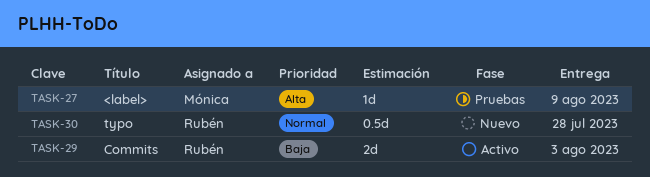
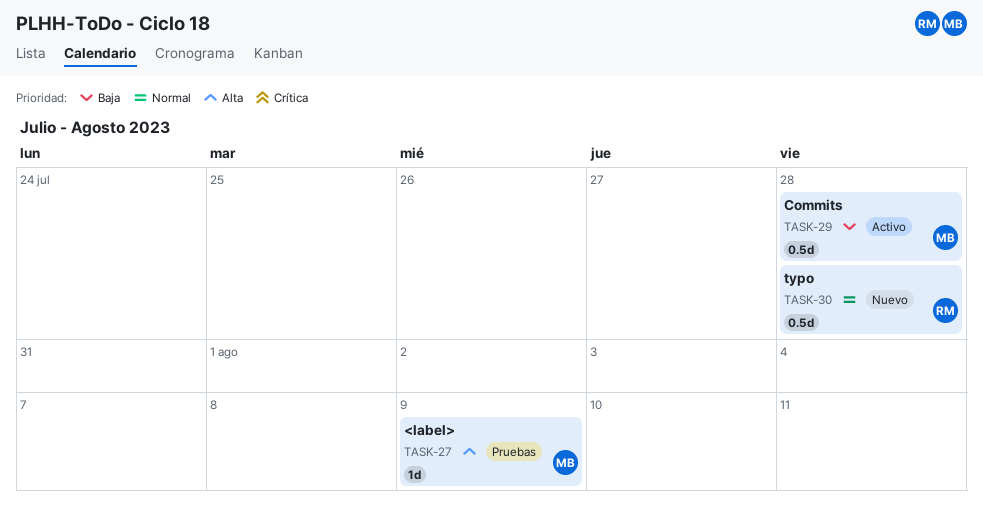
TASK-29, owner: Rubén -> Mónica
TASK-29, estimate: 2d -> 0.5d
TASK-29, due: Aug 3 -> Jul 28

